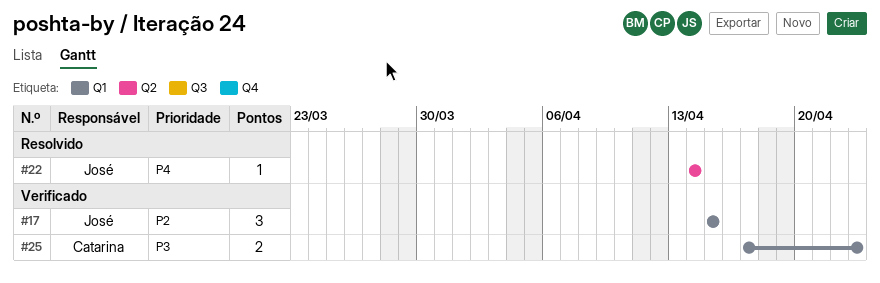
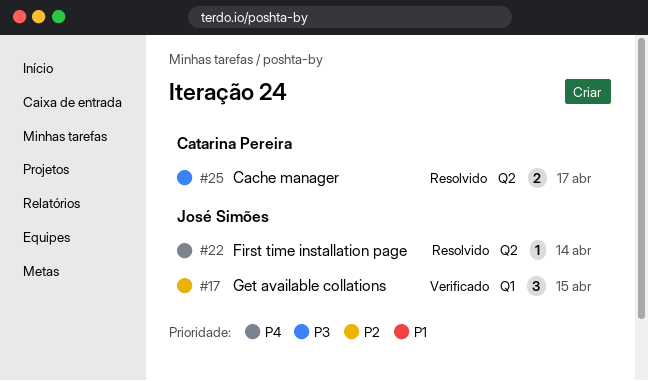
#25, status: Verificado -> Resolvido
#25, label: Q1 -> Q2
#25, due: Apr 23 -> Apr 17

